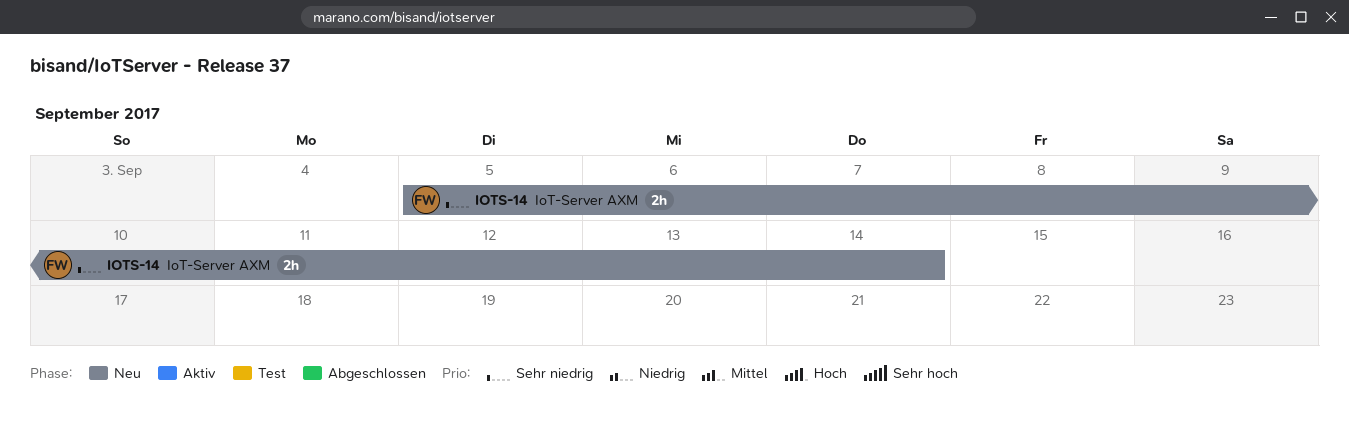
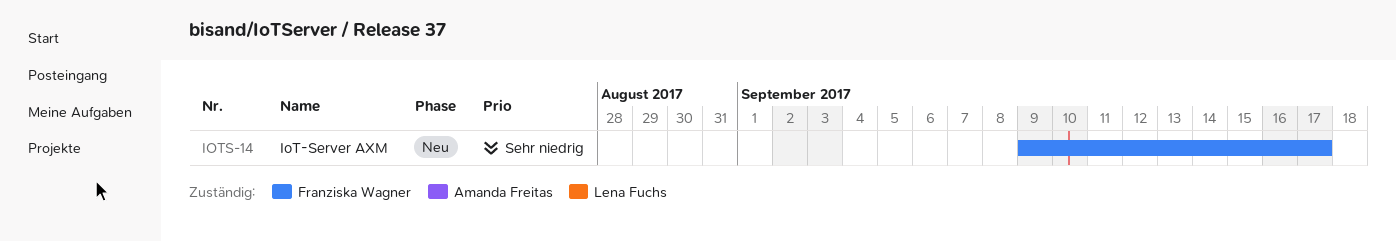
IOTS-14, start: Sep 5 -> Sep 9
IOTS-14, due: Sep 14 -> Sep 17

